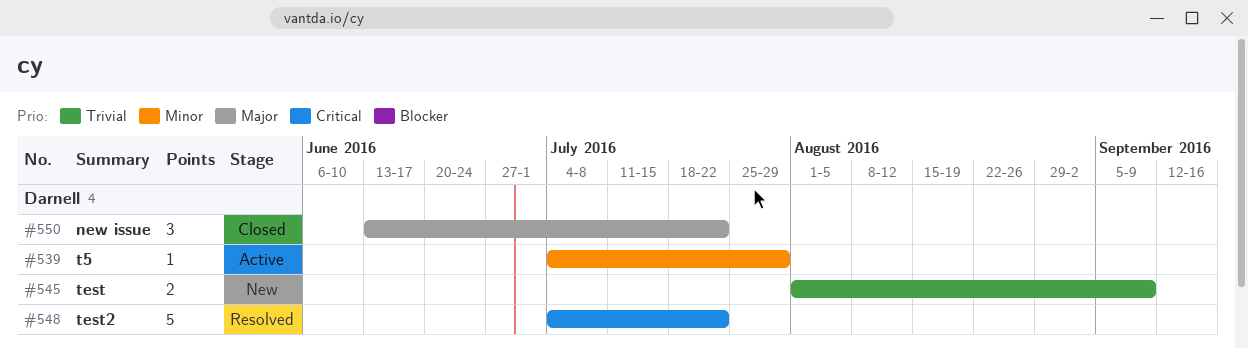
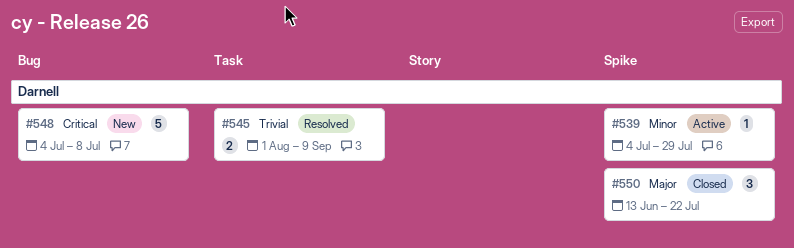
#545, status: New -> Resolved
#548, status: Resolved -> New
#548, due: Jul 22 -> Jul 8

